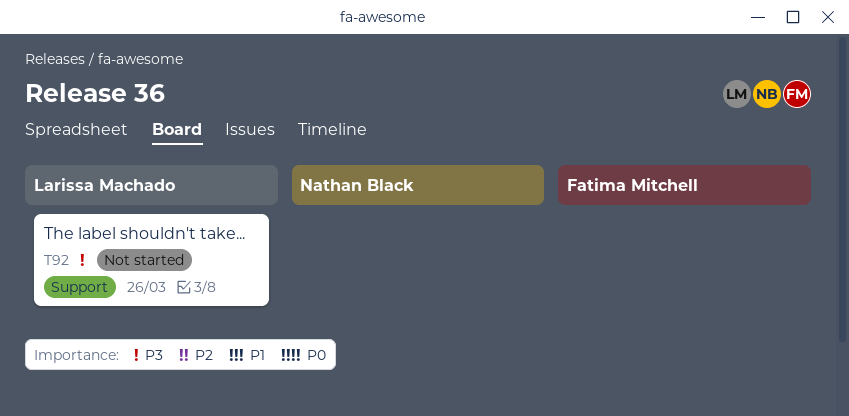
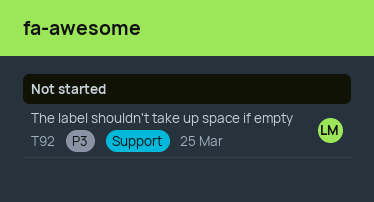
T92, due: Mar 26 -> Mar 25

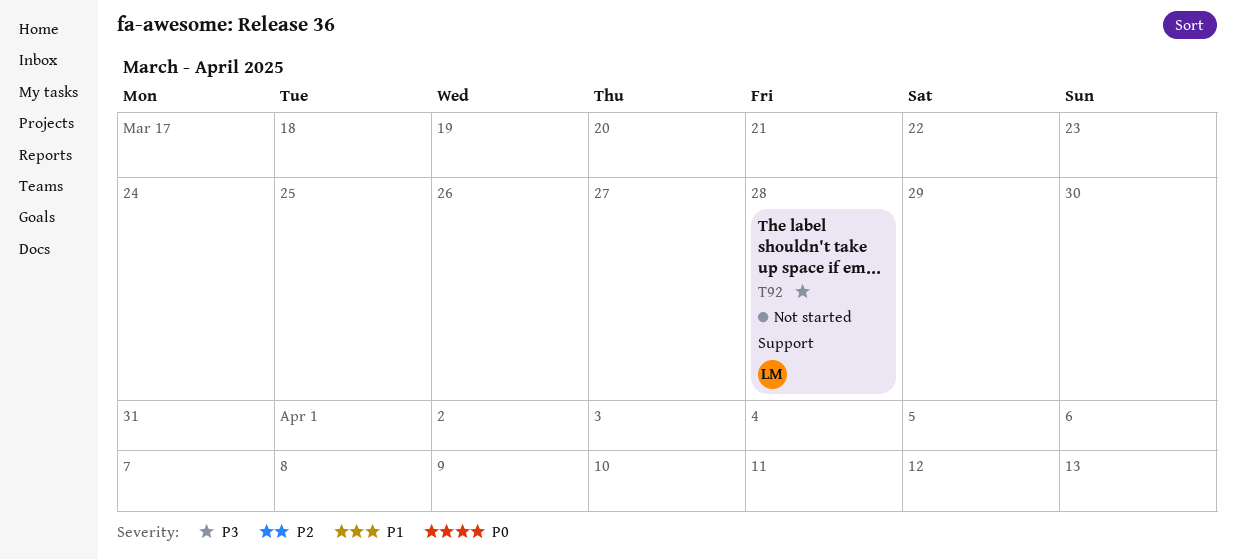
T92, due: Mar 25 -> Mar 28

